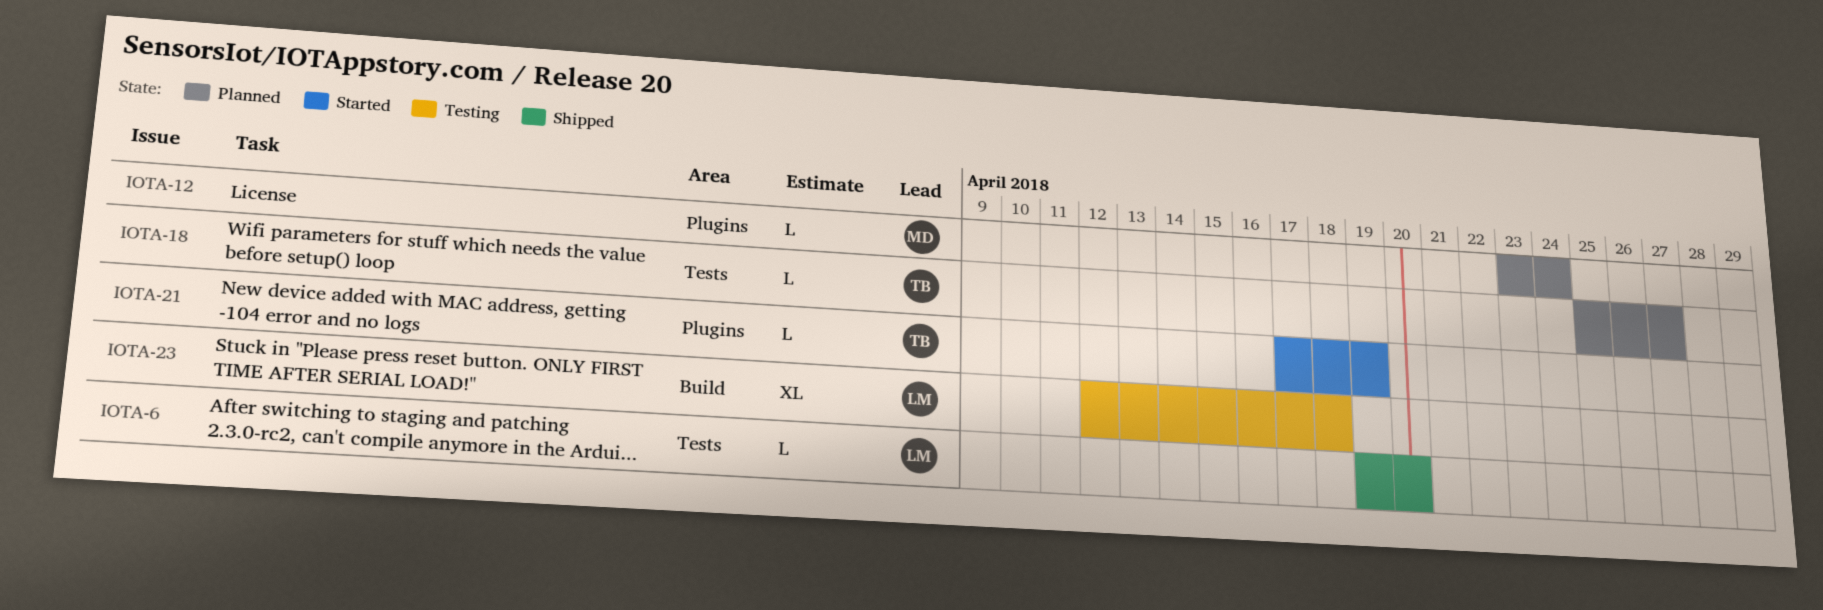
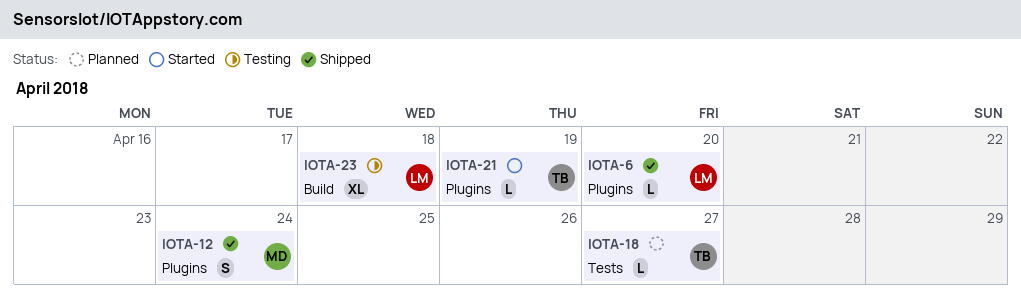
IOTA-6, label: Tests -> Plugins
IOTA-12, status: Planned -> Shipped
IOTA-12, estimate: L -> S

